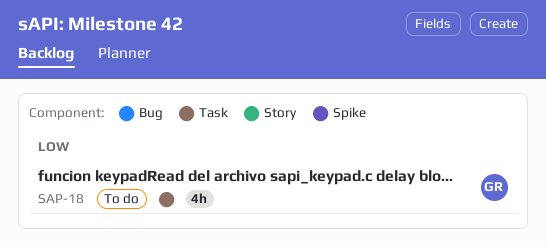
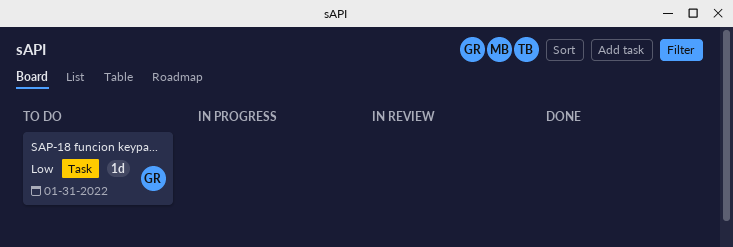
SAP-18, estimate: 4h -> 1d

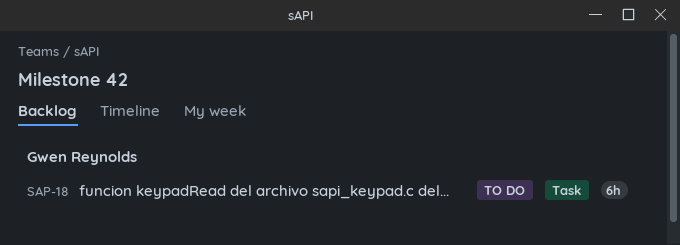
SAP-18, estimate: 1d -> 6h

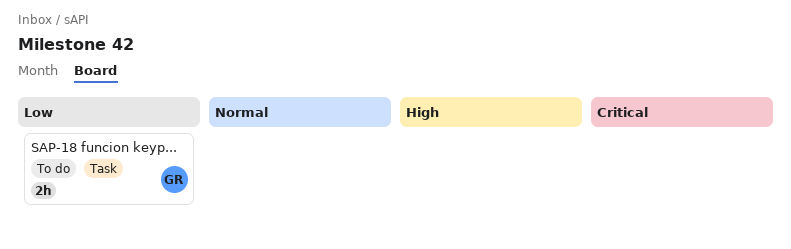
SAP-18, estimate: 6h -> 2h

